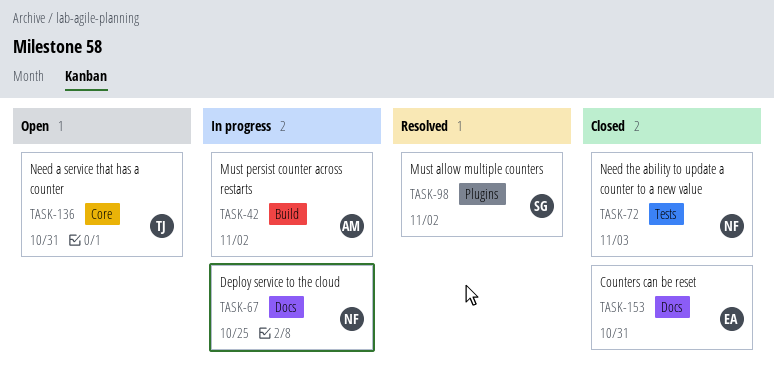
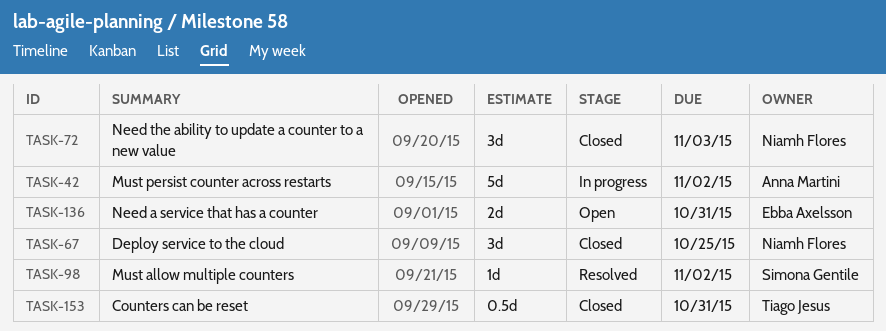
TASK-67, status: In progress -> Closed
TASK-136, owner: Tiago Jesus -> Ebba Axelsson
TASK-153, owner: Ebba Axelsson -> Tiago Jesus

